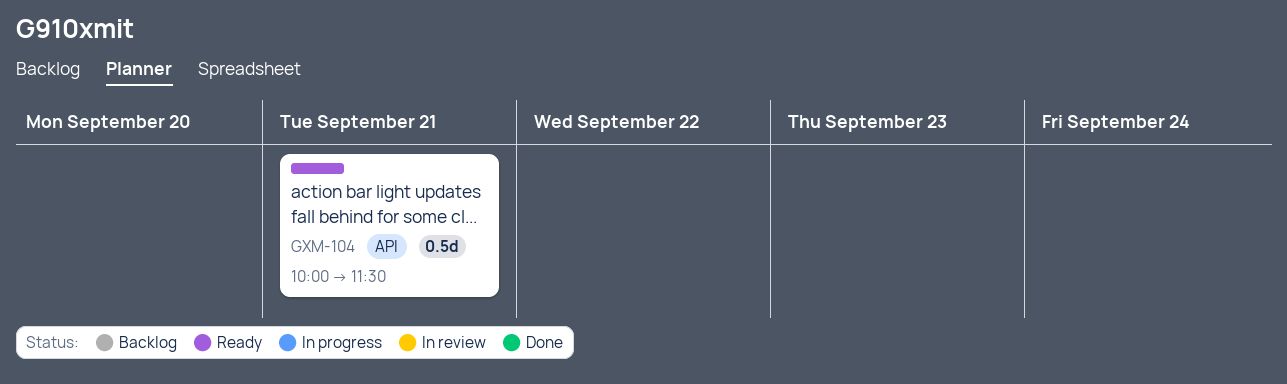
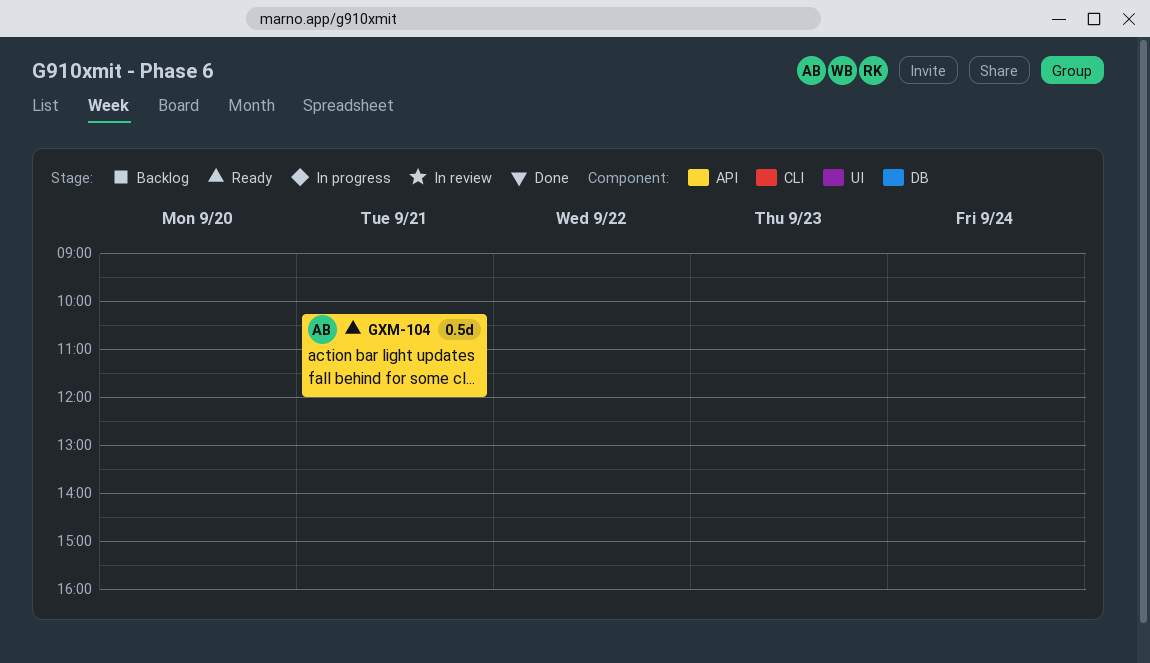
GXM-104, begins: 10:00 -> 10:15
GXM-104, ends: 11:30 -> 12:00

